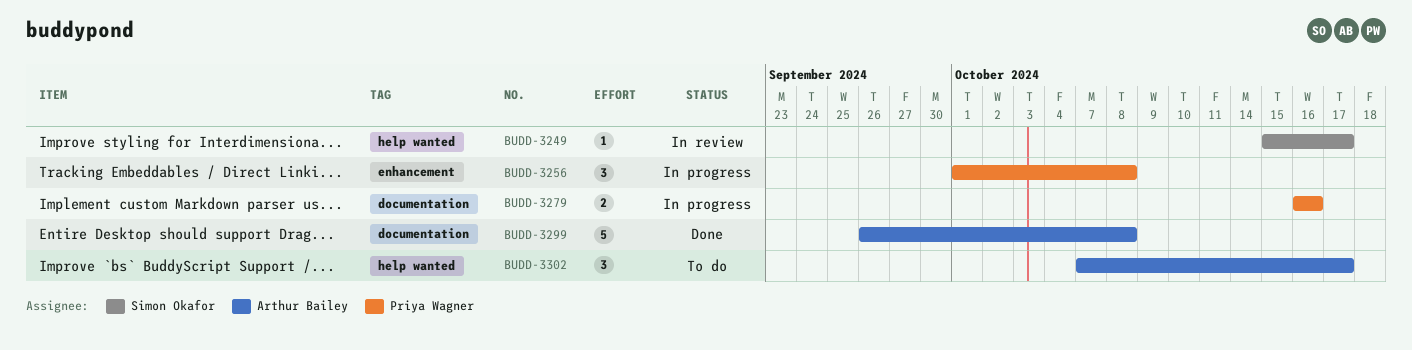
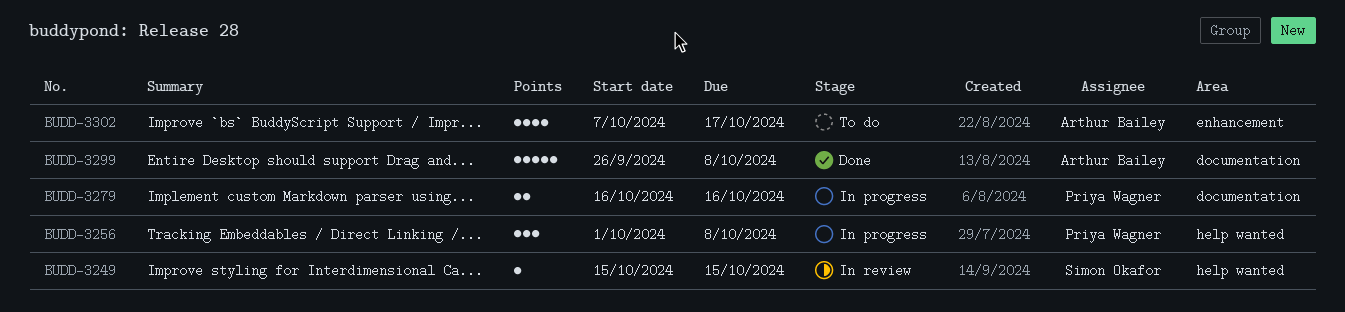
BUDD-3249, due: Oct 17 -> Oct 15
BUDD-3256, label: enhancement -> help wanted
BUDD-3302, label: help wanted -> enhancement
BUDD-3302, estimate: 3 -> 4

